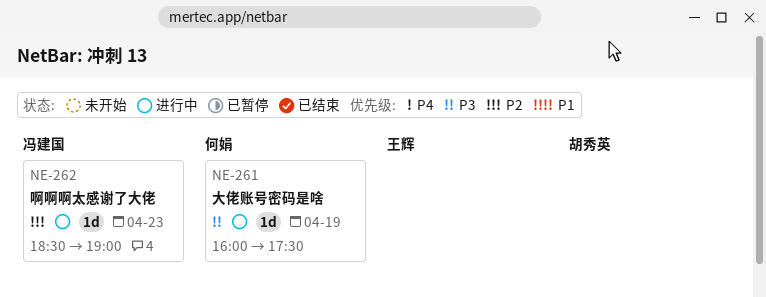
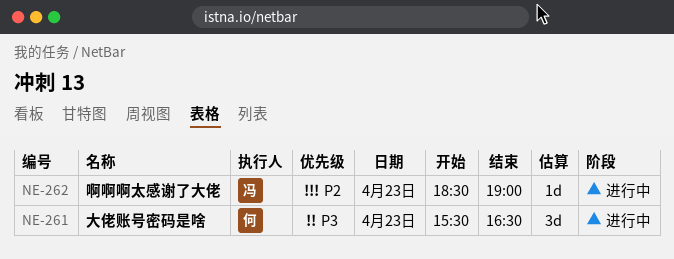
NE-261, estimate: 1d -> 3d
NE-261, day: Apr 19 -> Apr 23
NE-261, begins: 16:00 -> 15:30
NE-261, ends: 17:30 -> 16:30

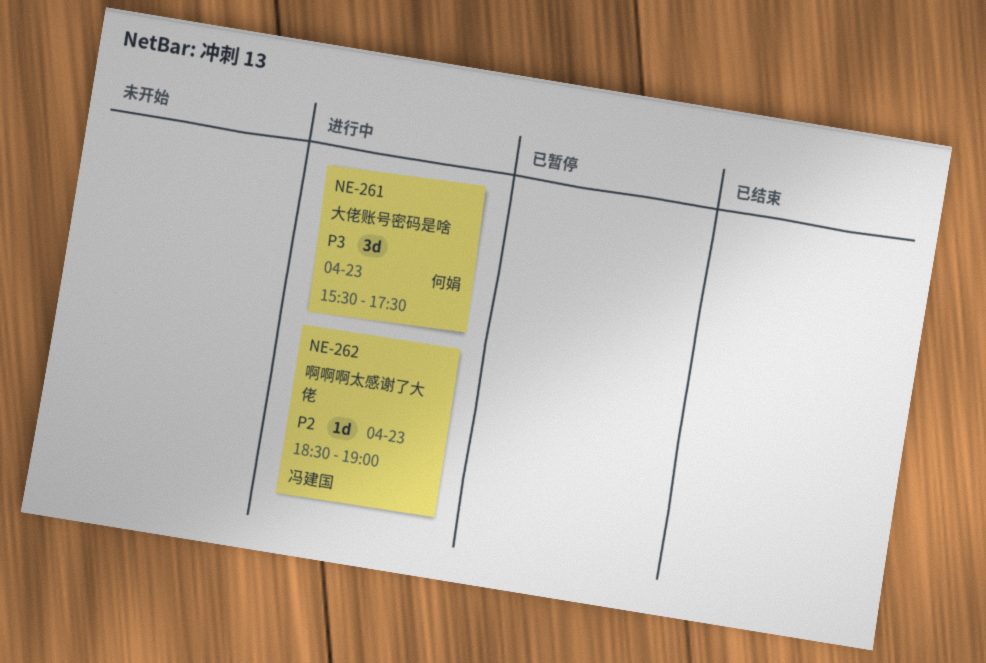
NE-261, ends: 16:30 -> 17:30

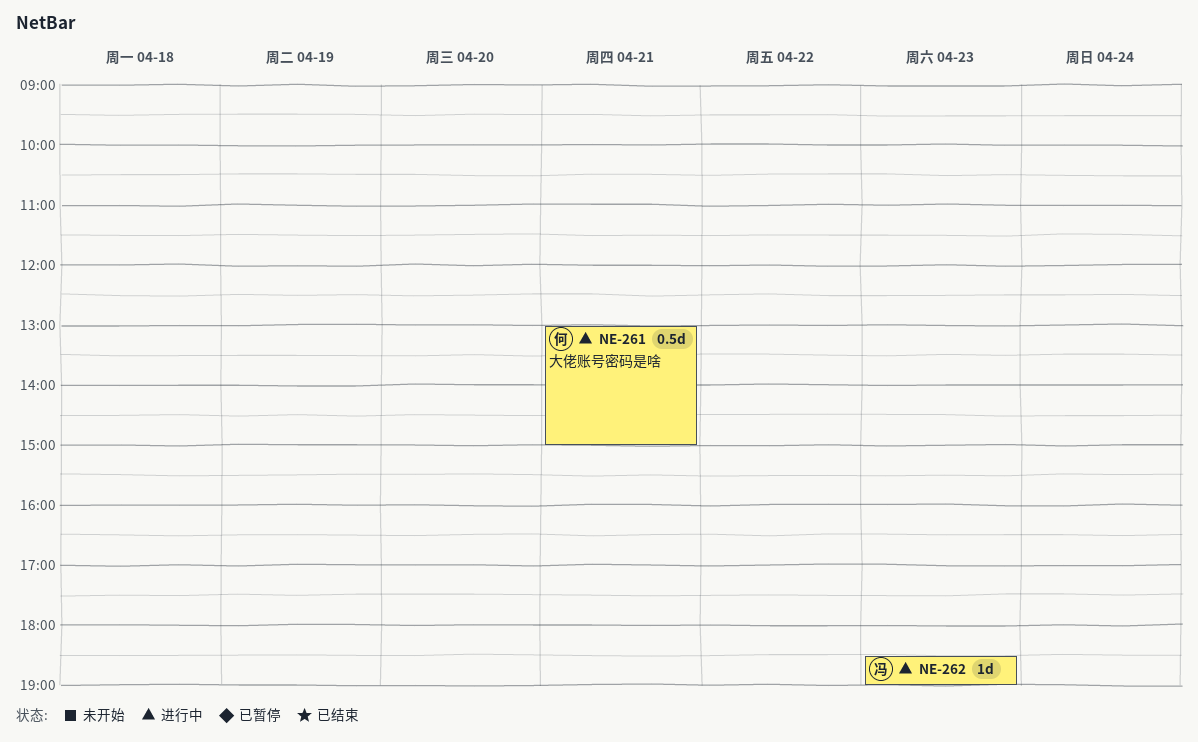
NE-261, estimate: 3d -> 0.5d
NE-261, day: Apr 23 -> Apr 21
NE-261, begins: 15:30 -> 13:00
NE-261, ends: 17:30 -> 15:00

